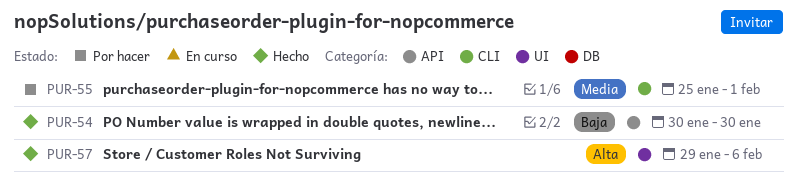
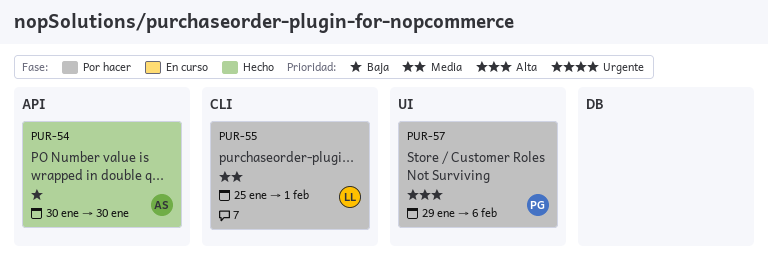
PUR-57, status: Hecho -> Por hacer

